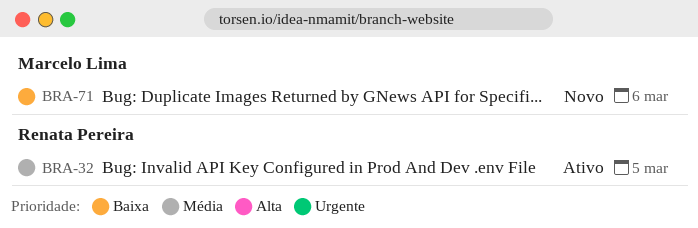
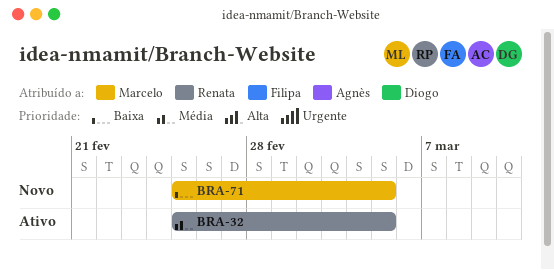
BRA-71, due: Mar 6 -> Mar 5

